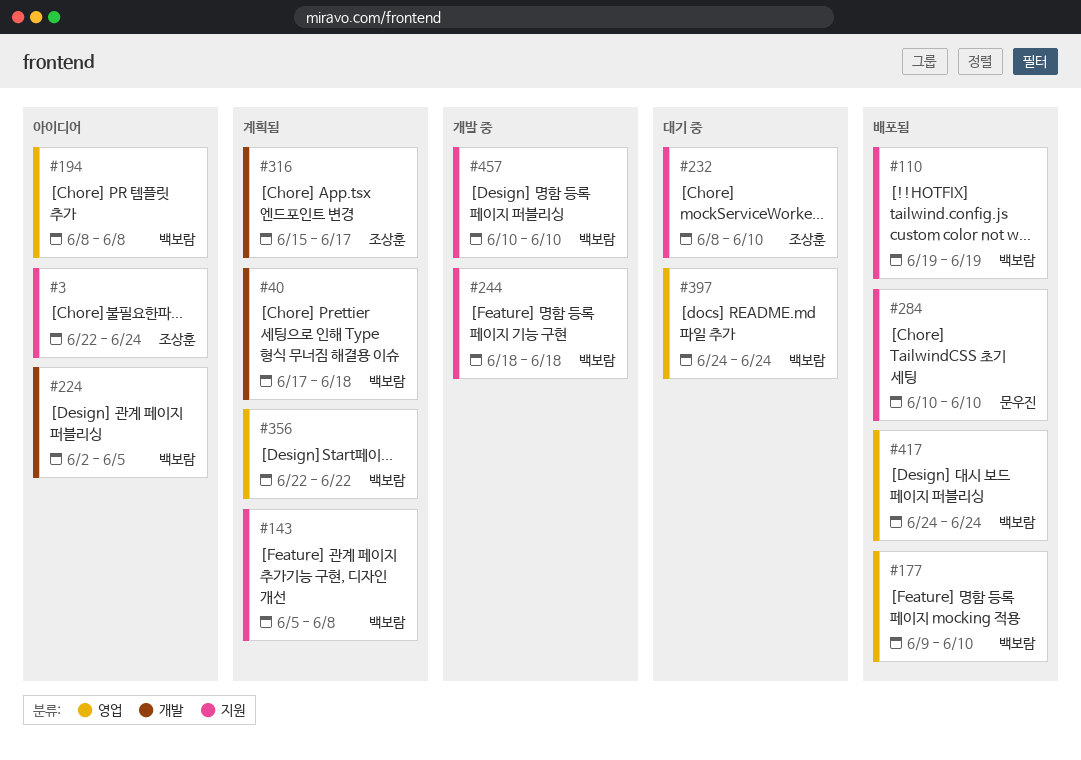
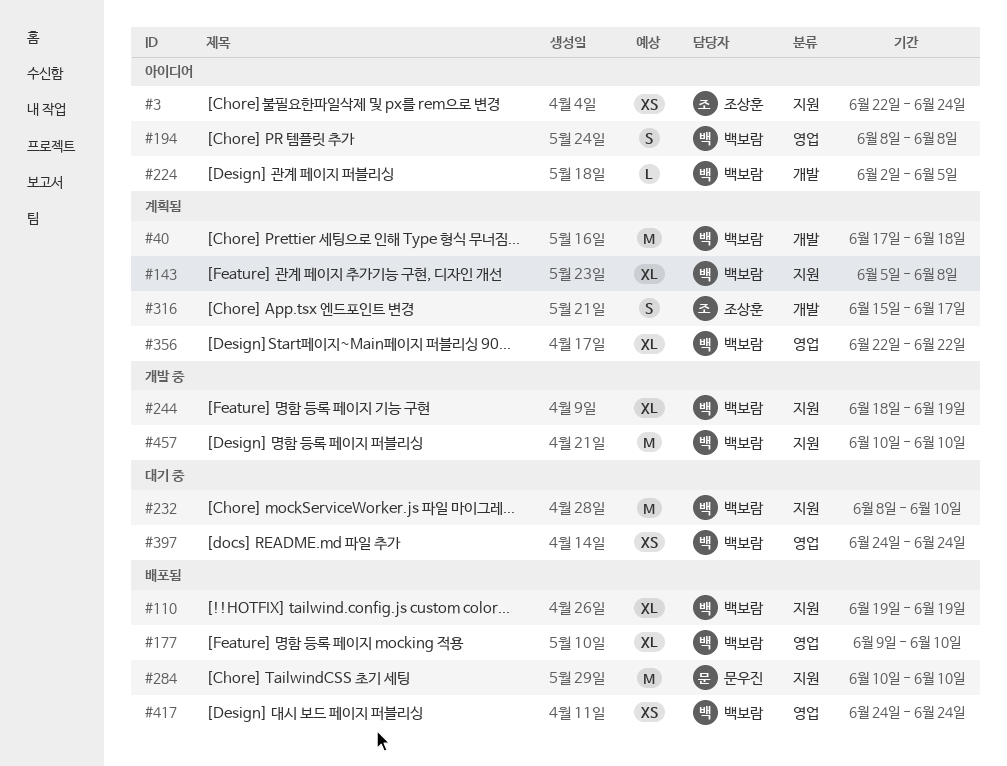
#232, owner: 조상훈 -> 백보람
#244, due: Jun 18 -> Jun 19

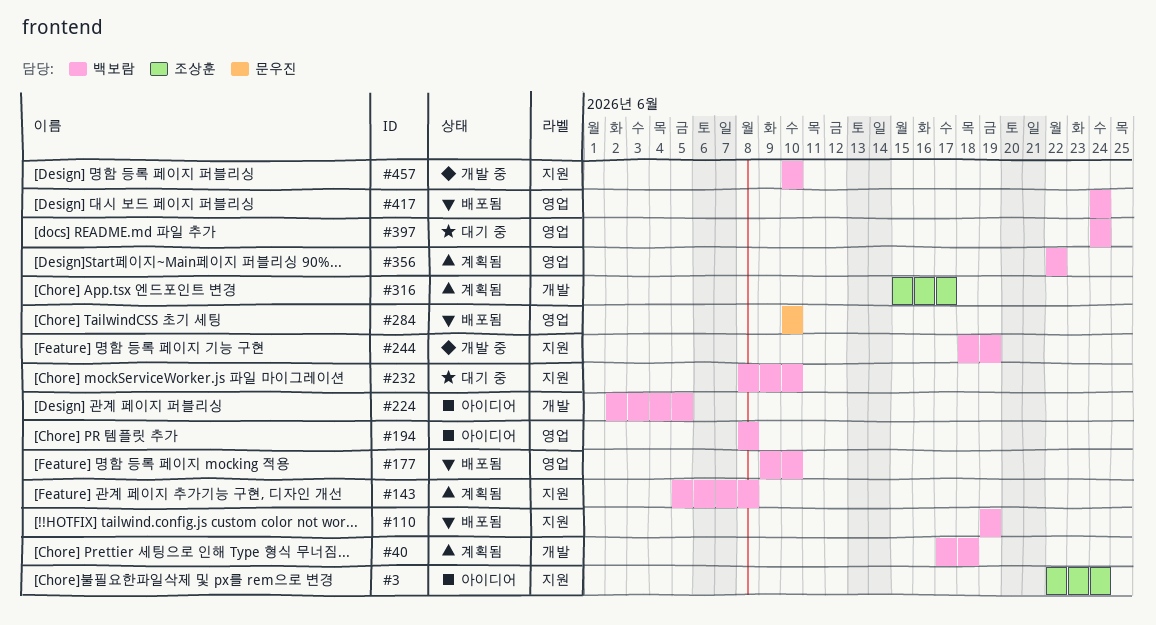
#284, label: 지원 -> 영업

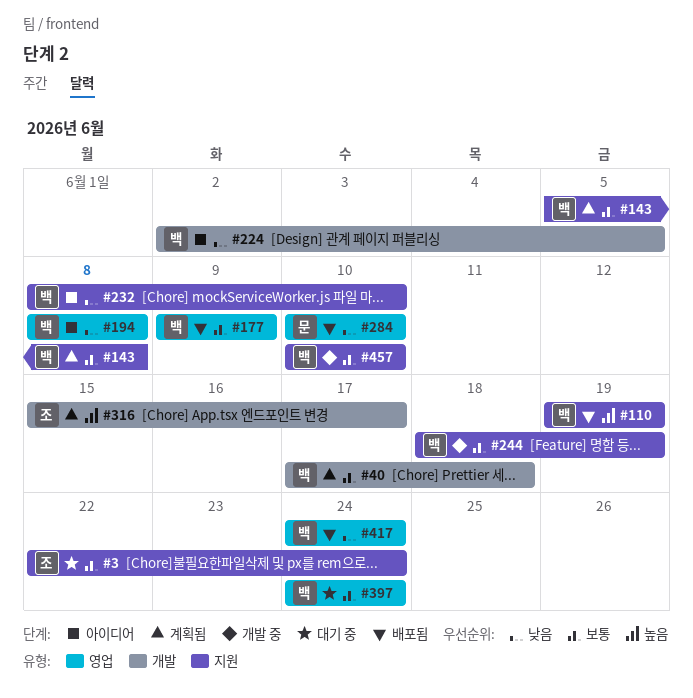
#3, status: 아이디어 -> 대기 중
#177, due: Jun 10 -> Jun 9
#232, status: 대기 중 -> 아이디어
#356: present -> none

